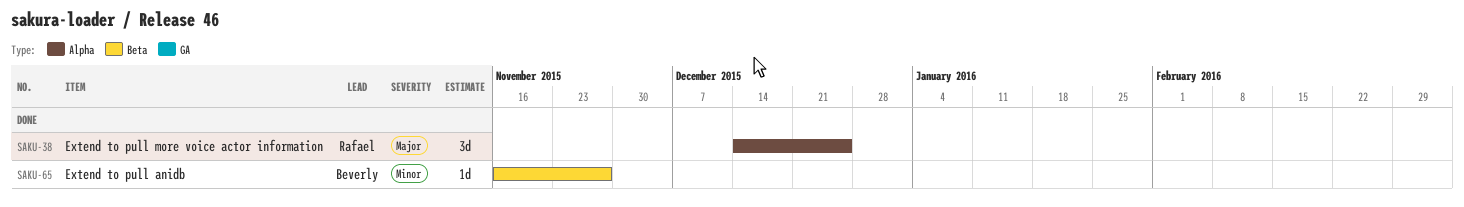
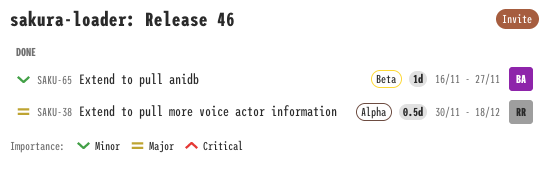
SAKU-38, estimate: 3d -> 0.5d
SAKU-38, start: Dec 14 -> Nov 30
SAKU-38, due: Dec 25 -> Dec 18

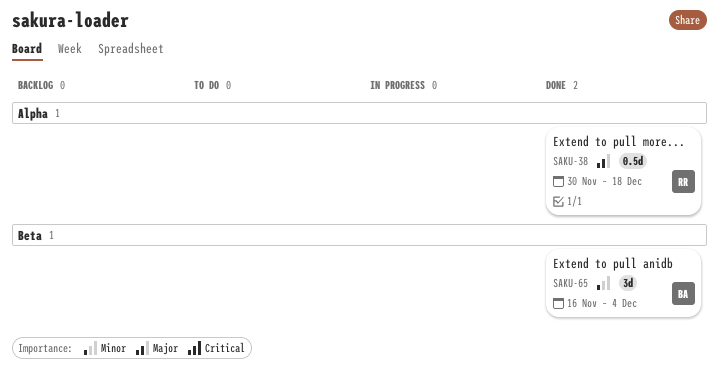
SAKU-65, estimate: 1d -> 3d
SAKU-65, due: Nov 27 -> Dec 4

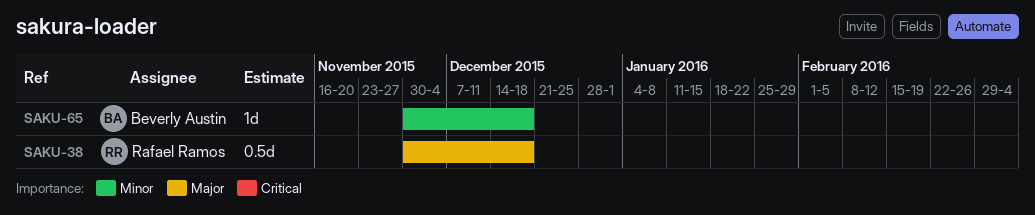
SAKU-65, estimate: 3d -> 1d
SAKU-65, start: Nov 16 -> Nov 30
SAKU-65, due: Dec 4 -> Dec 18

